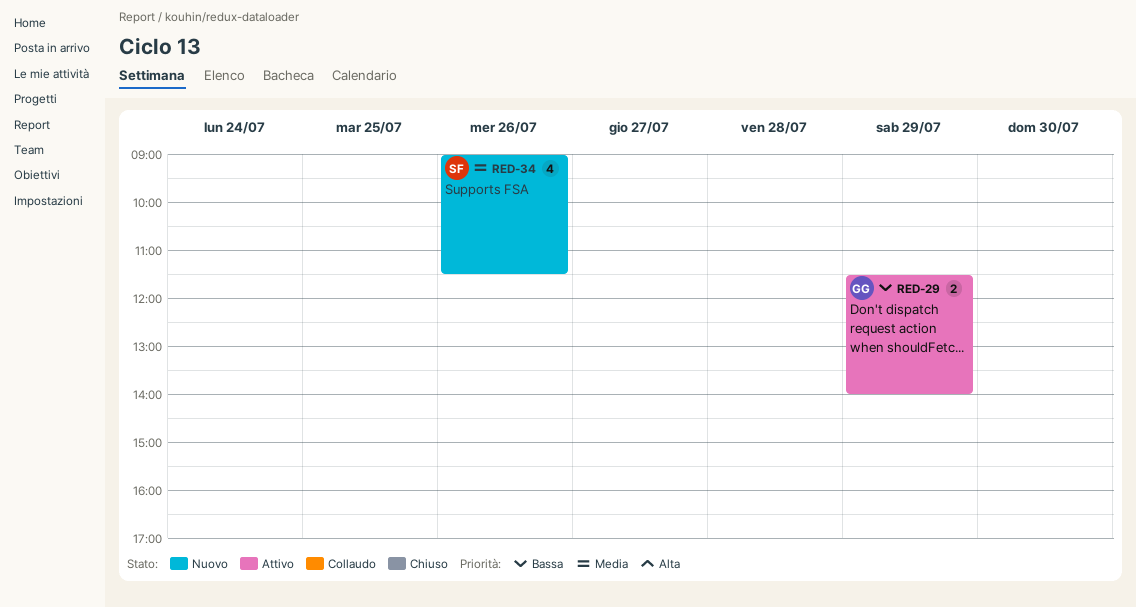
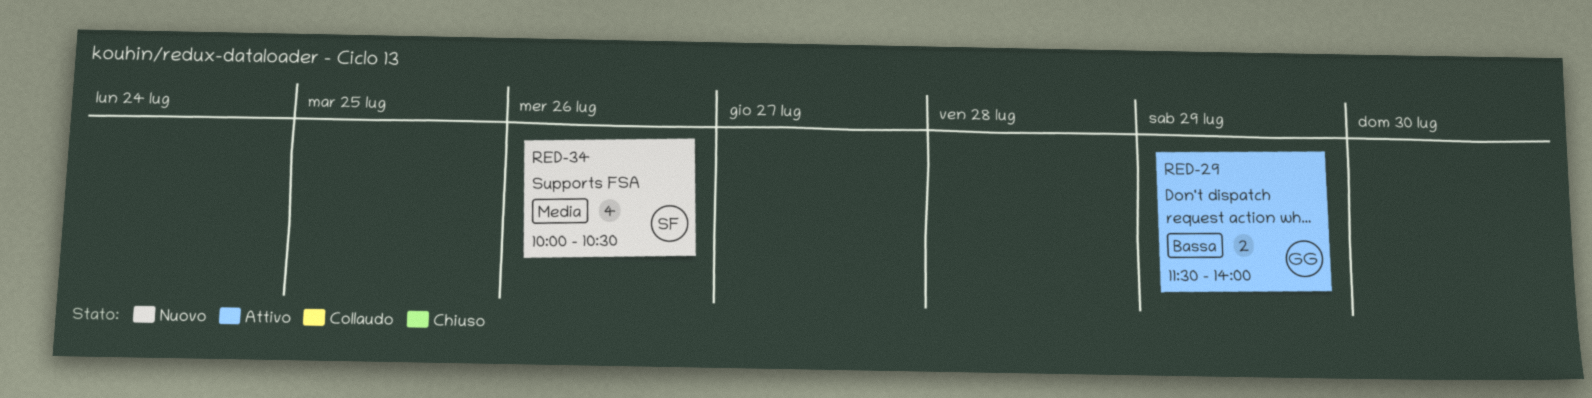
RED-34, begins: 09:00 -> 10:00
RED-34, ends: 11:30 -> 10:30

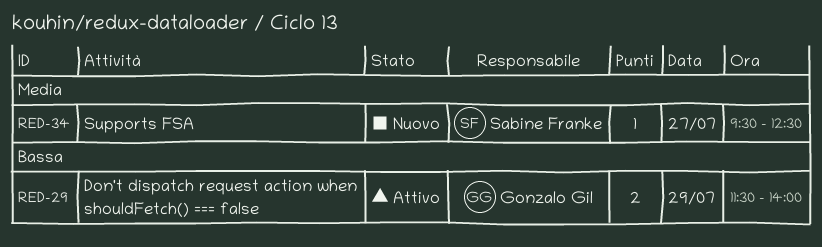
RED-34, estimate: 4 -> 1
RED-34, day: Jul 26 -> Jul 27
RED-34, begins: 10:00 -> 09:30
RED-34, ends: 10:30 -> 12:30

